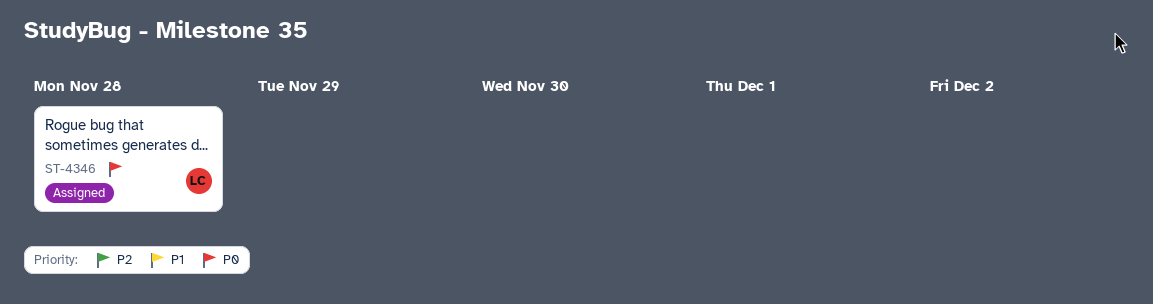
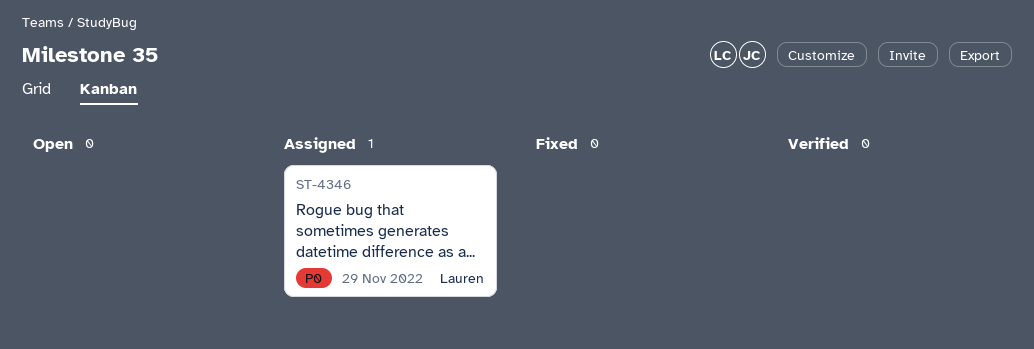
ST-4346, due: Nov 28 -> Nov 29

